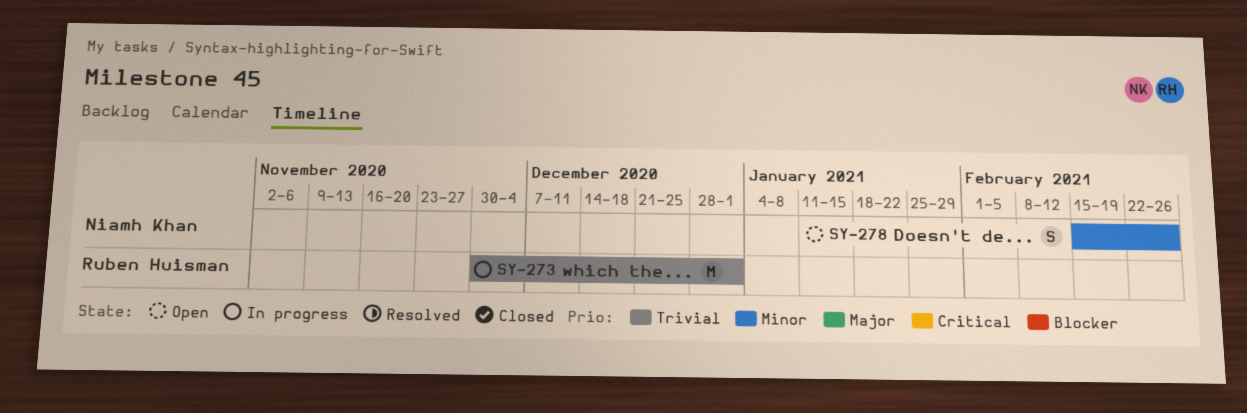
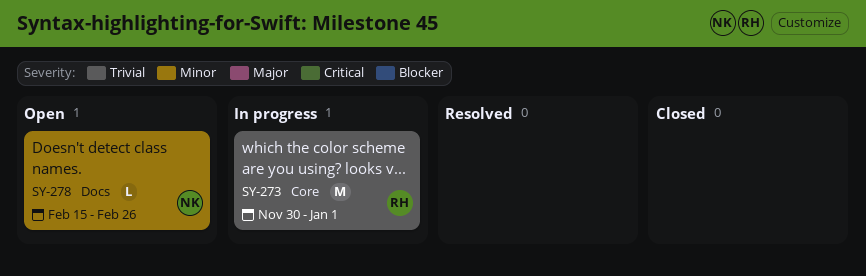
SY-278, estimate: S -> L

